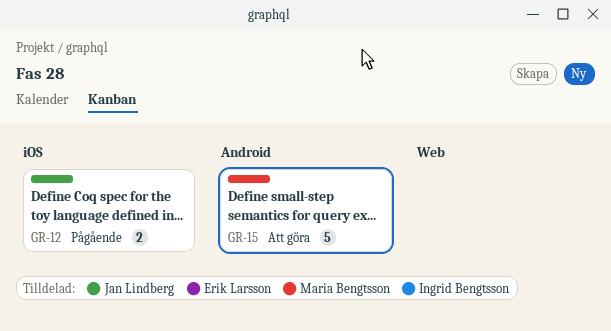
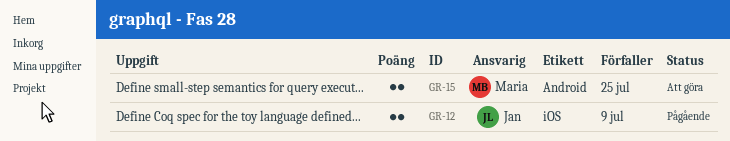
GR-15, estimate: 5 -> 2

